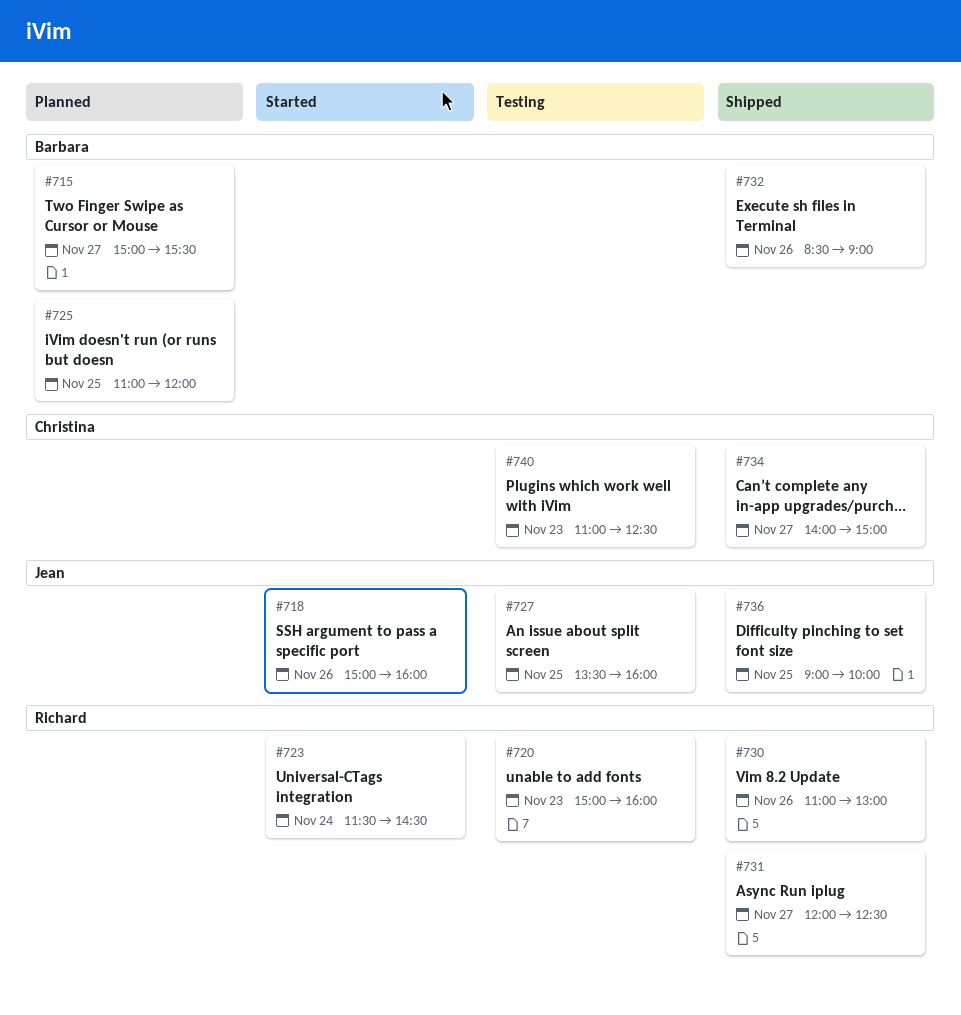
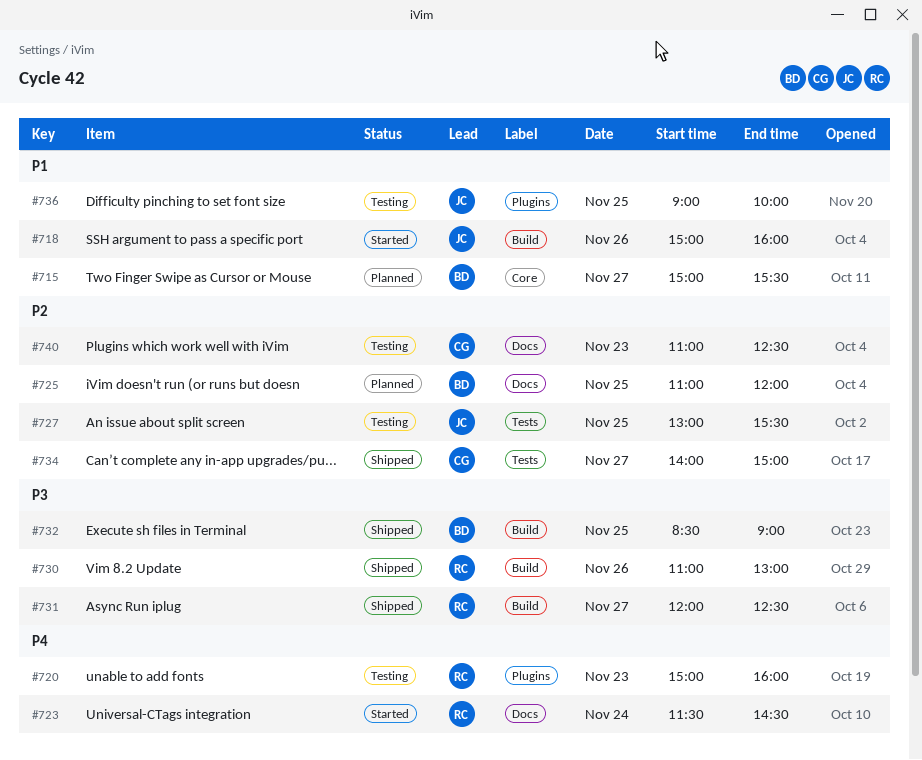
#727, begins: 13:30 -> 13:00
#727, ends: 16:00 -> 15:30
#732, day: Nov 26 -> Nov 25
#736, status: Shipped -> Testing

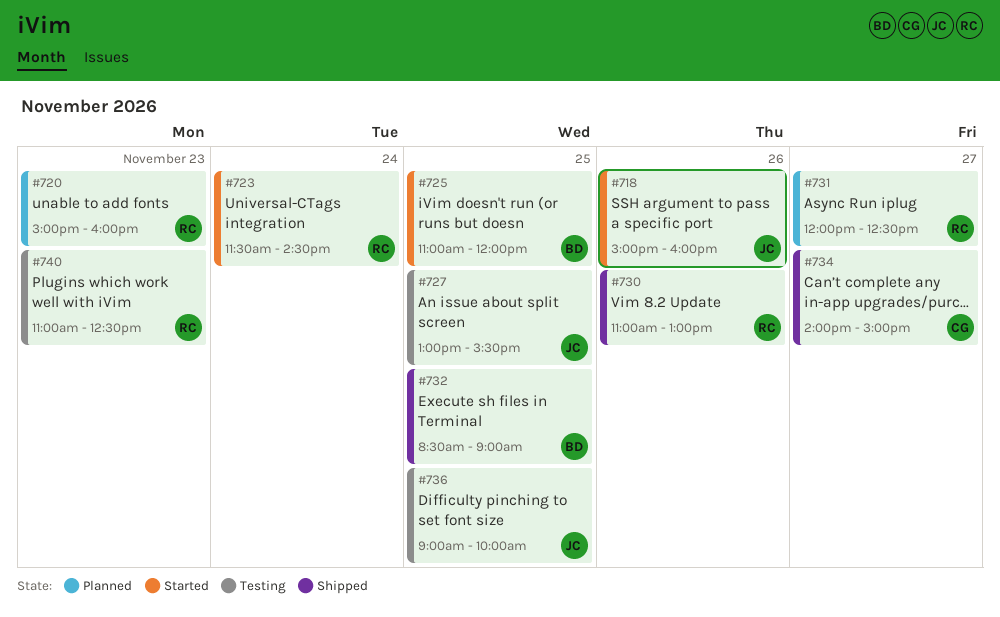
#715: present -> none
#720, status: Testing -> Planned
#725, status: Planned -> Started
#731, status: Shipped -> Planned
#740, owner: CG -> RC

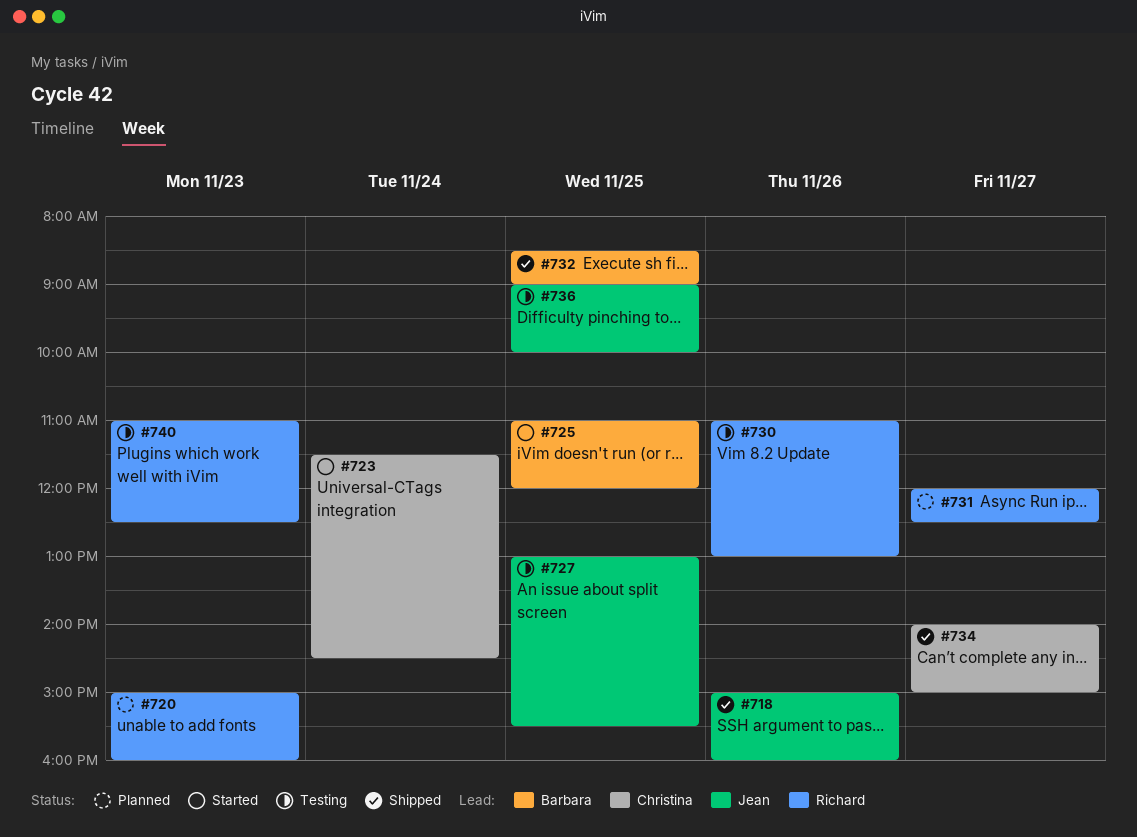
#718, status: Started -> Shipped
#723, owner: Richard -> Christina
#730, status: Shipped -> Testing

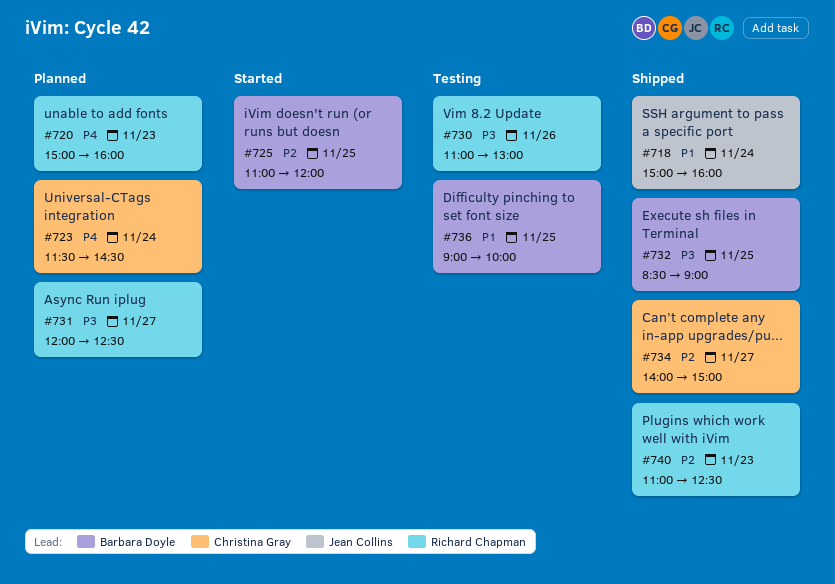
#718, day: Nov 26 -> Nov 24
#723, status: Started -> Planned
#727: present -> none
#736, owner: Jean Collins -> Barbara Doyle
#740, status: Testing -> Shipped

